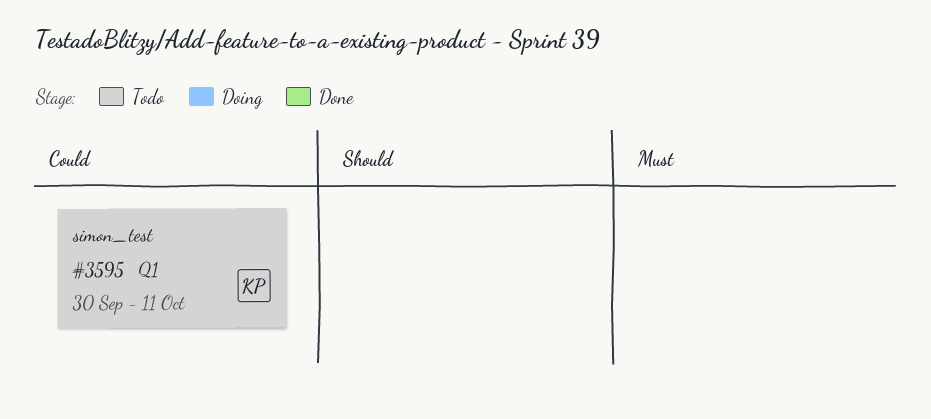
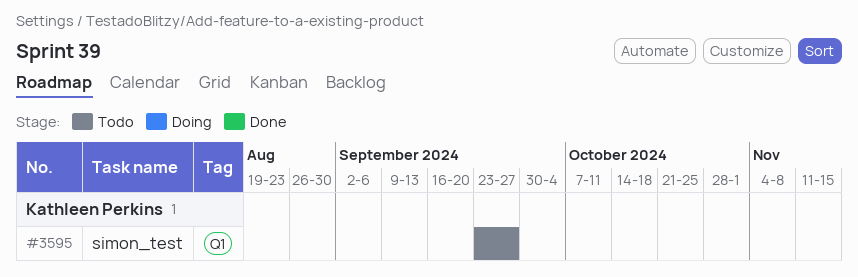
#3595, start: Sep 30 -> Sep 23
#3595, due: Oct 11 -> Sep 27

